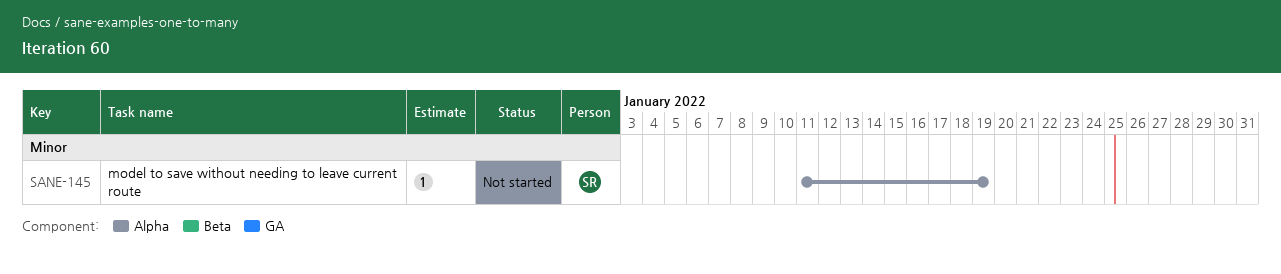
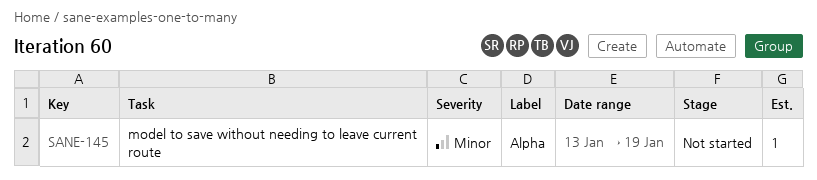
SANE-145, start: Jan 11 -> Jan 13

